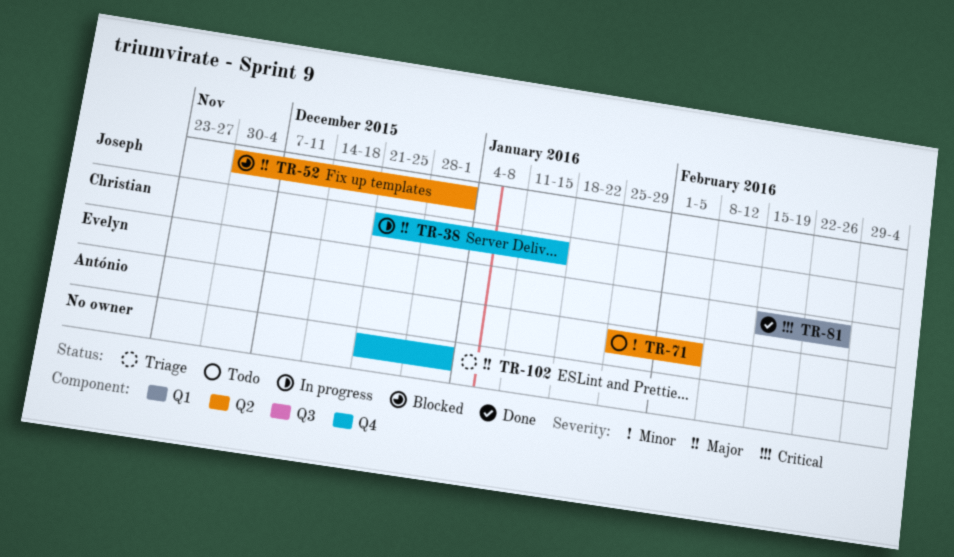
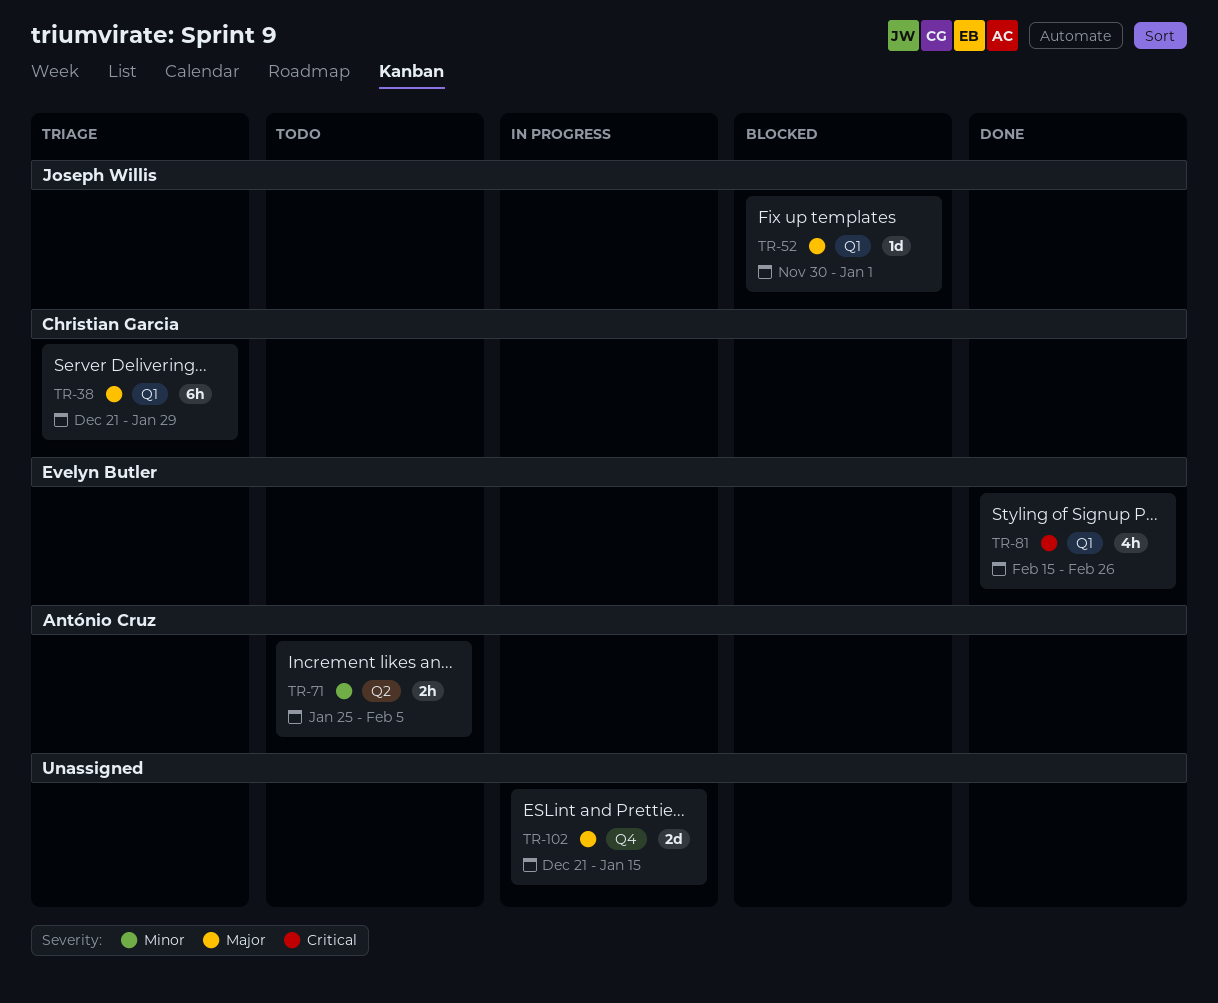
TR-38, status: In progress -> Triage
TR-38, label: Q4 -> Q1
TR-38, due: Jan 15 -> Jan 29
TR-52, label: Q2 -> Q1
TR-102, status: Triage -> In progress
TR-102, due: Jan 1 -> Jan 15

